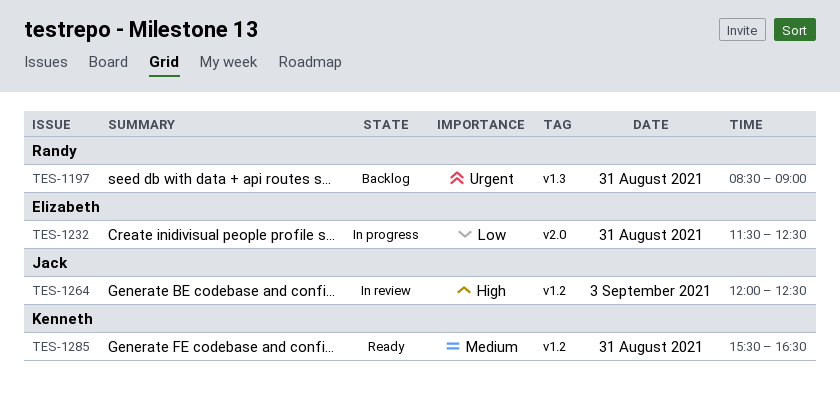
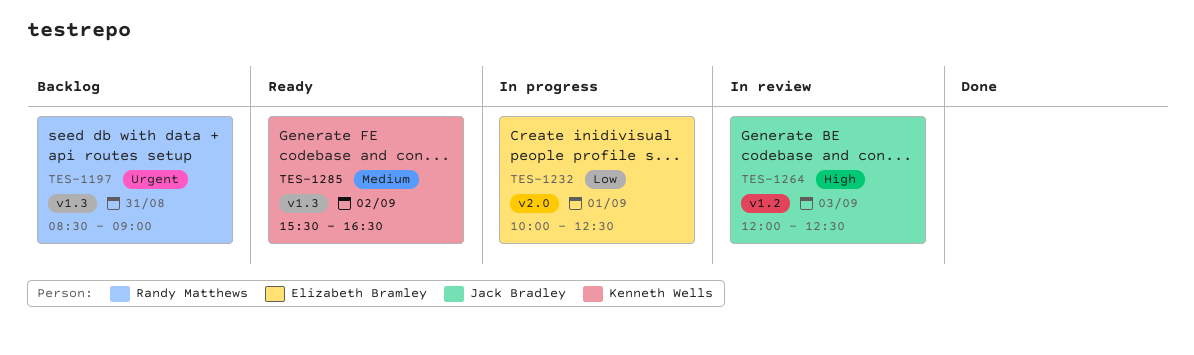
TES-1232, day: Aug 31 -> Sep 1
TES-1232, begins: 11:30 -> 10:00
TES-1285, label: v1.2 -> v1.3
TES-1285, day: Aug 31 -> Sep 2

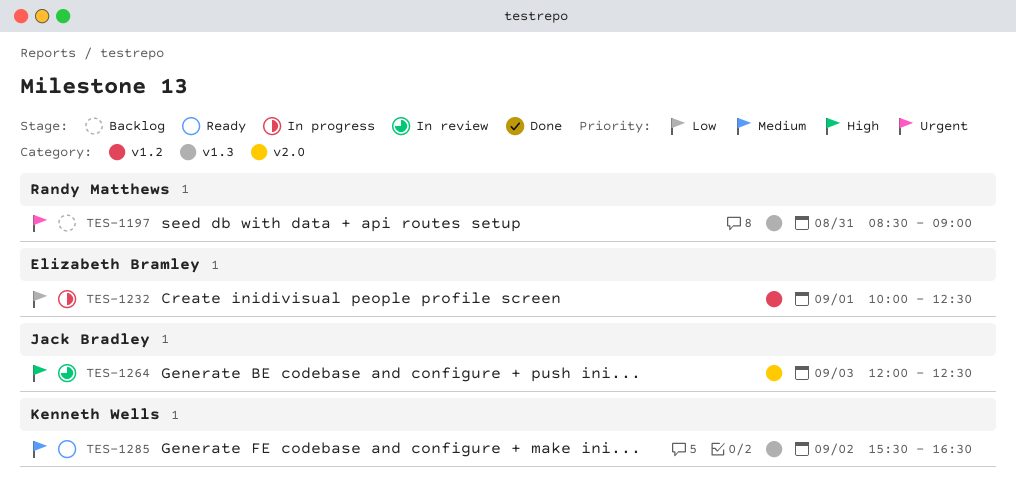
TES-1232, label: v2.0 -> v1.2
TES-1264, label: v1.2 -> v2.0

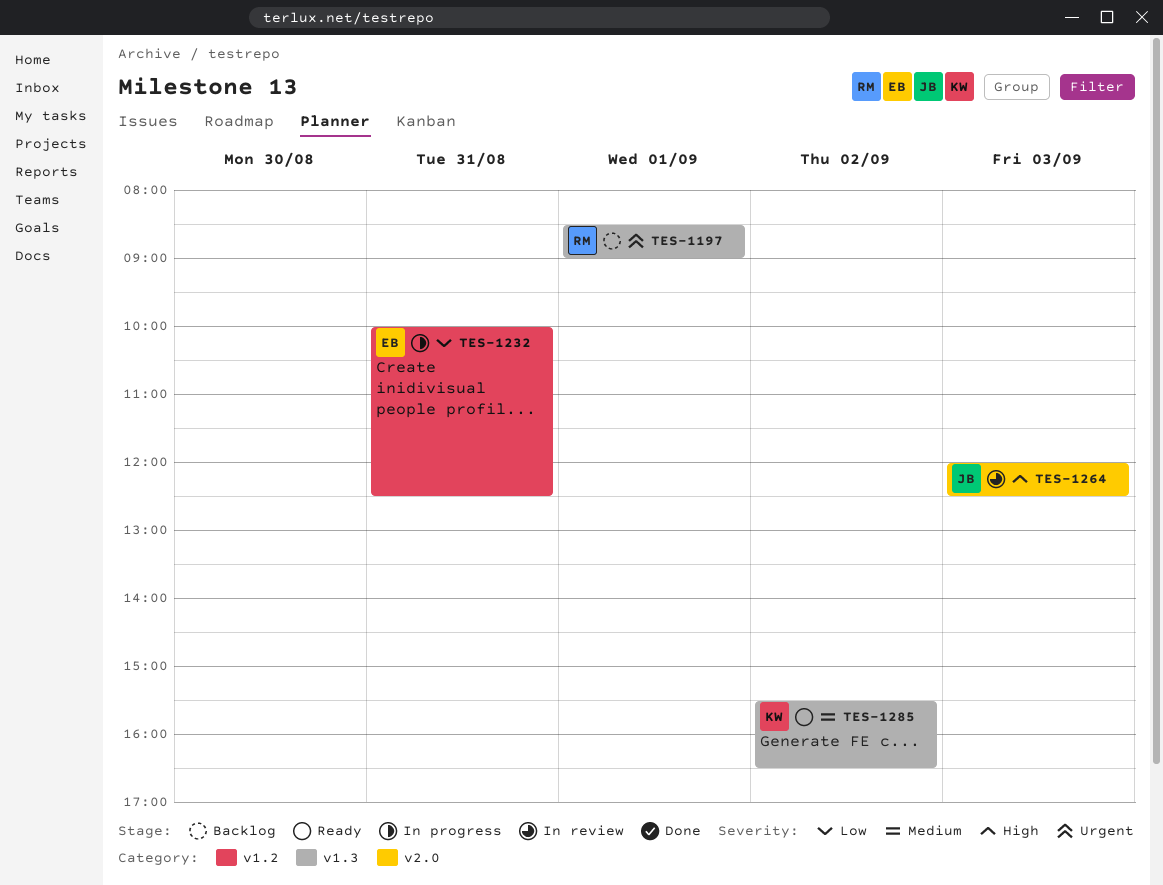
TES-1197, day: Aug 31 -> Sep 1
TES-1232, day: Sep 1 -> Aug 31

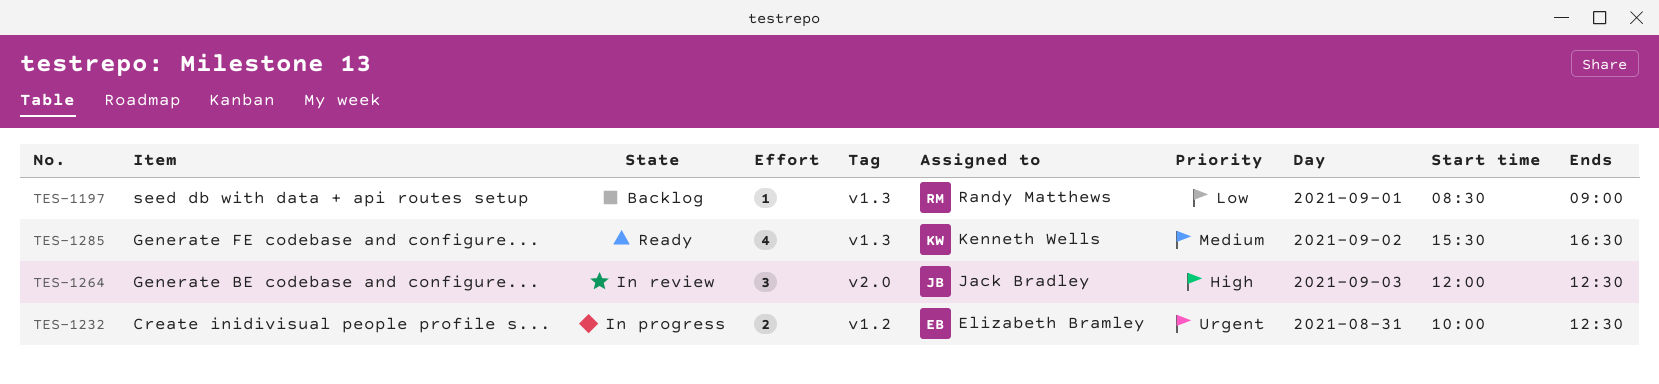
TES-1197, priority: Urgent -> Low
TES-1232, priority: Low -> Urgent

